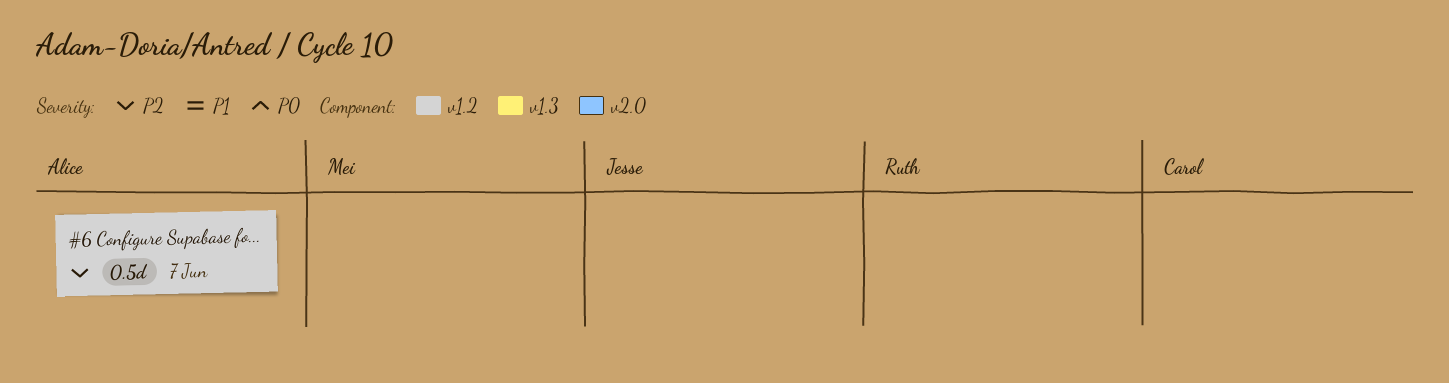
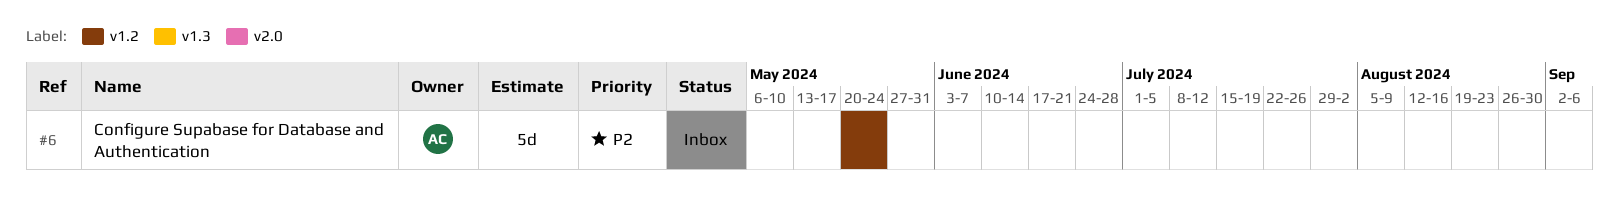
#6, estimate: 0.5d -> 5d
#6, due: Jun 7 -> May 24

